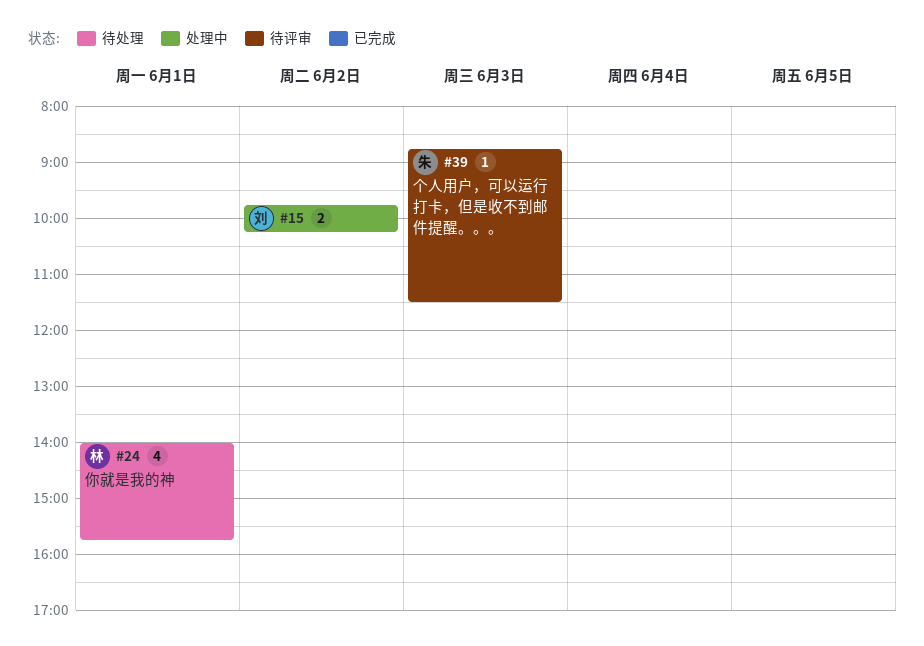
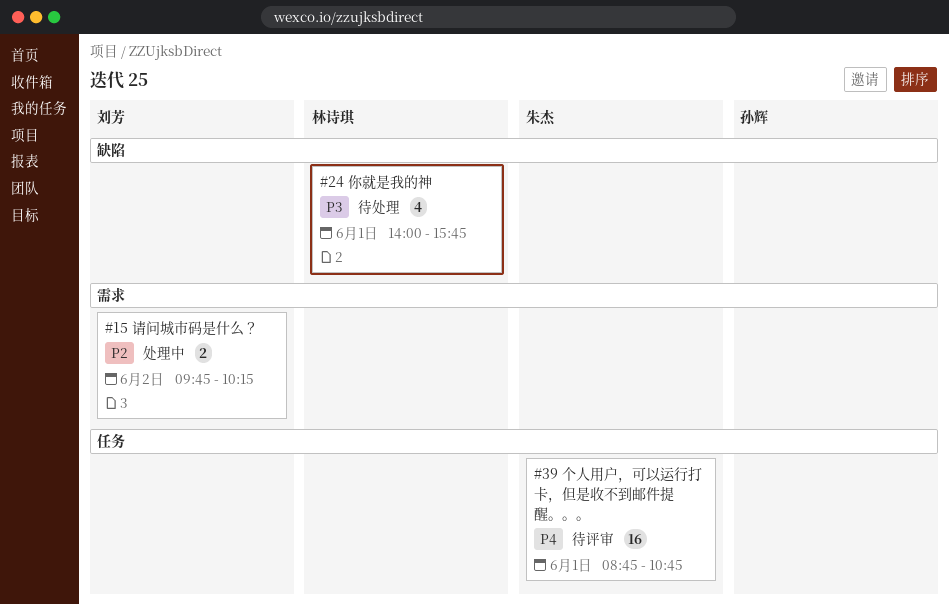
#39, estimate: 1 -> 16
#39, day: Jun 3 -> Jun 1
#39, ends: 11:30 -> 10:45

